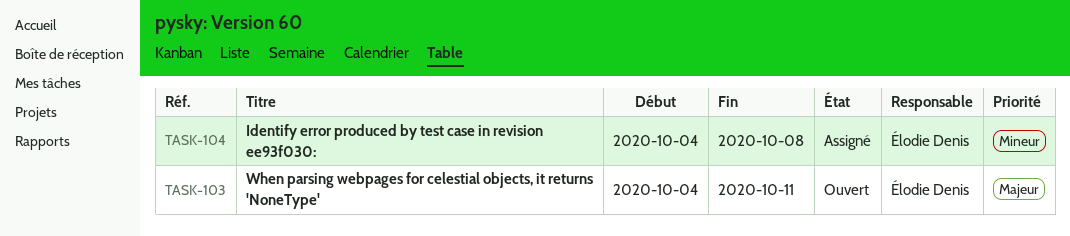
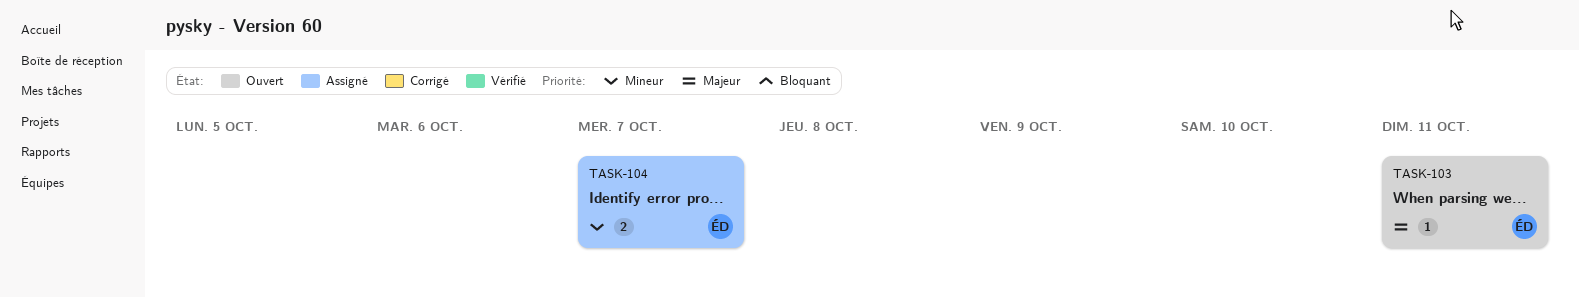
TASK-104, due: Oct 8 -> Oct 7

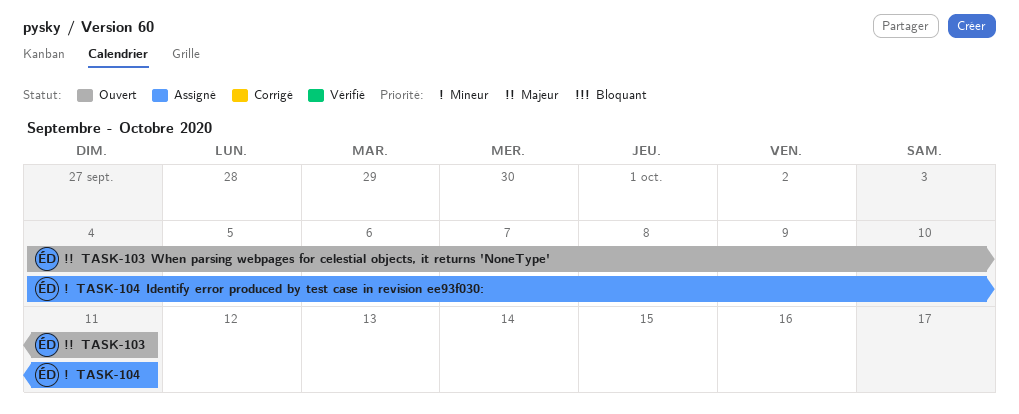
TASK-104, due: Oct 7 -> Oct 11

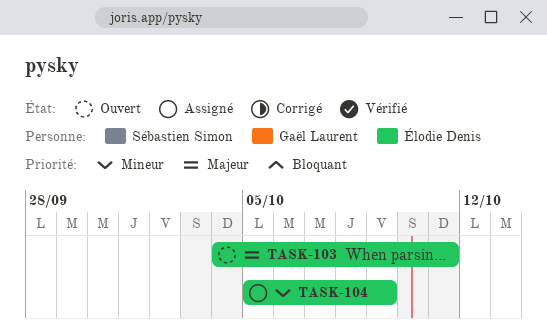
TASK-104, start: Oct 4 -> Oct 5
TASK-104, due: Oct 11 -> Oct 9

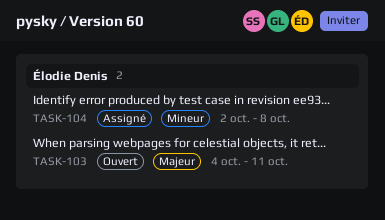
TASK-104, start: Oct 5 -> Oct 2
TASK-104, due: Oct 9 -> Oct 8

